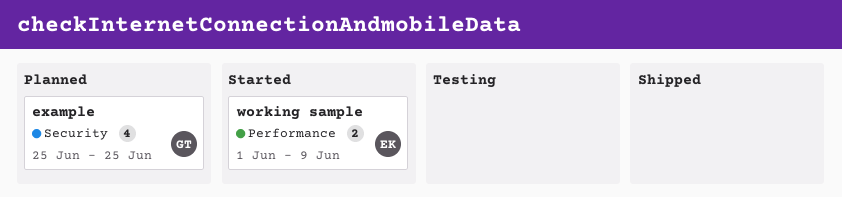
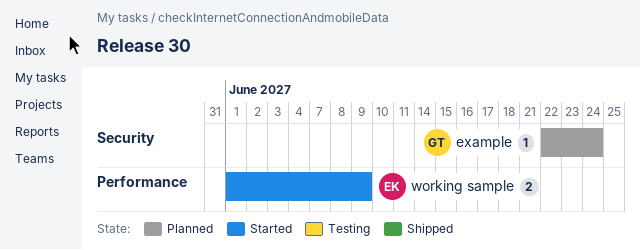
example, estimate: 4 -> 1
example, start: Jun 25 -> Jun 22
example, due: Jun 25 -> Jun 24

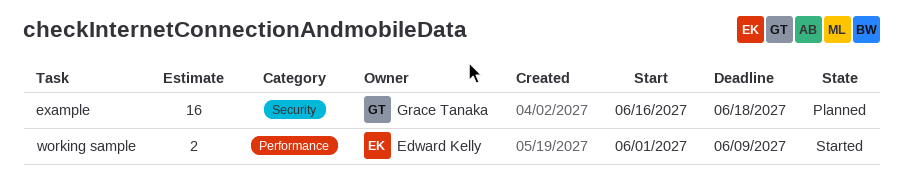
example, estimate: 1 -> 16
example, start: Jun 22 -> Jun 16
example, due: Jun 24 -> Jun 18

